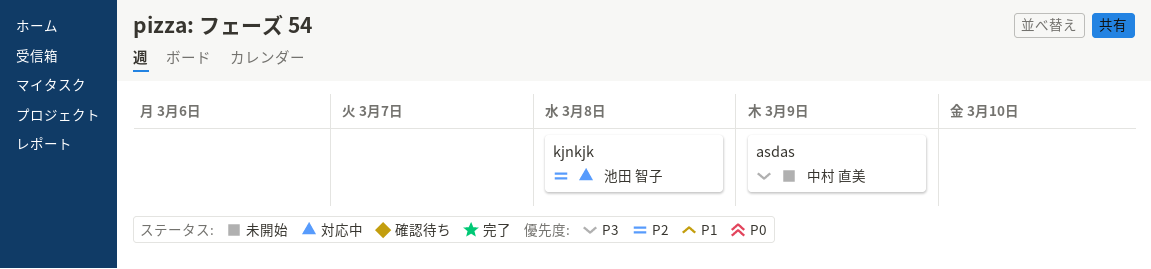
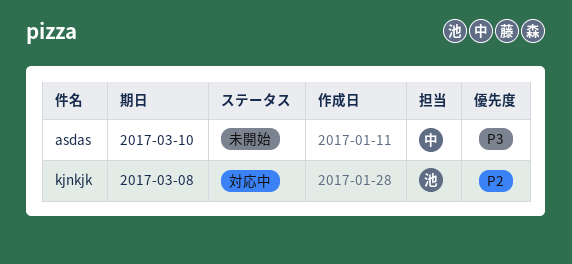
asdas, due: Mar 9 -> Mar 10

